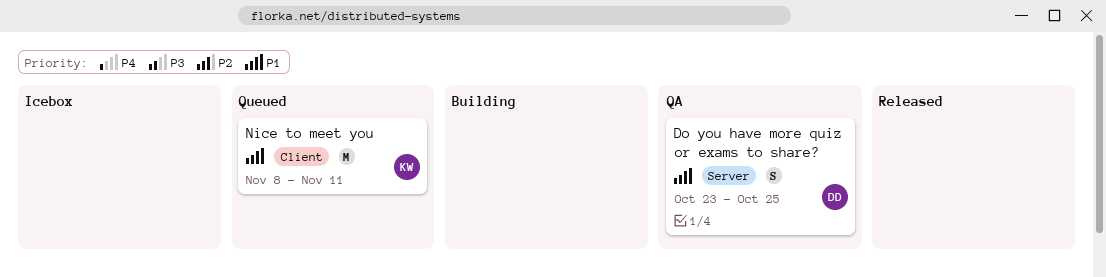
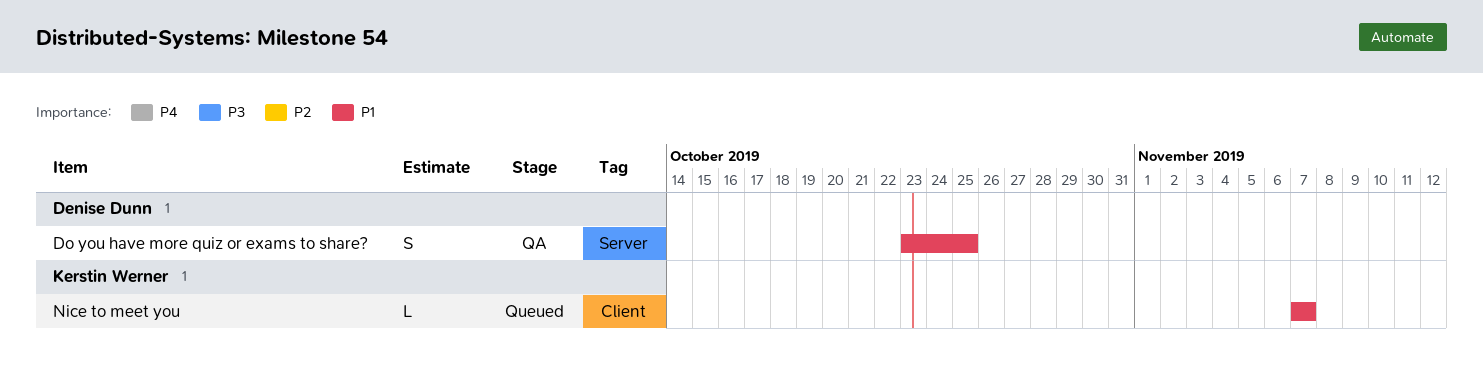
Nice to meet you, estimate: M -> L
Nice to meet you, start: Nov 8 -> Nov 7
Nice to meet you, due: Nov 11 -> Nov 7

